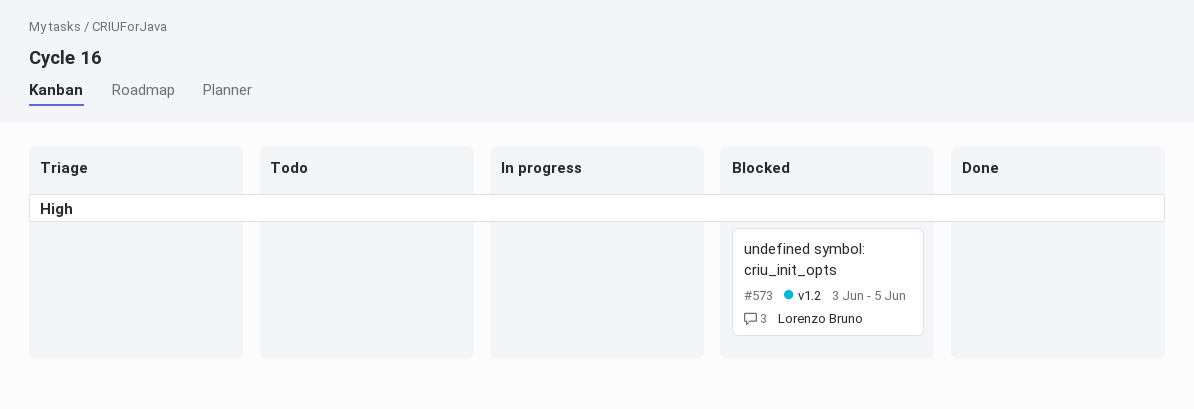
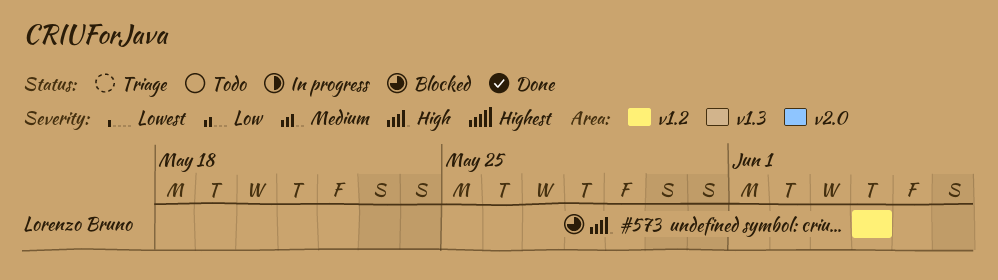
#573, start: Jun 3 -> Jun 4
#573, due: Jun 5 -> Jun 4

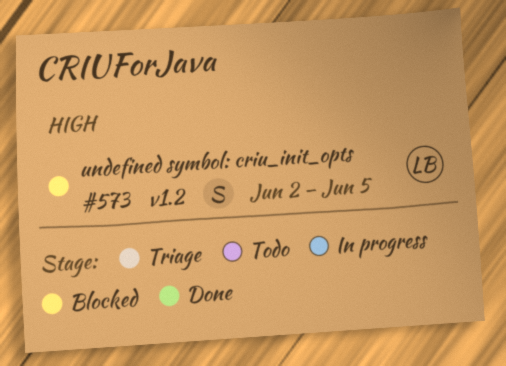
#573, start: Jun 4 -> Jun 2
#573, due: Jun 4 -> Jun 5

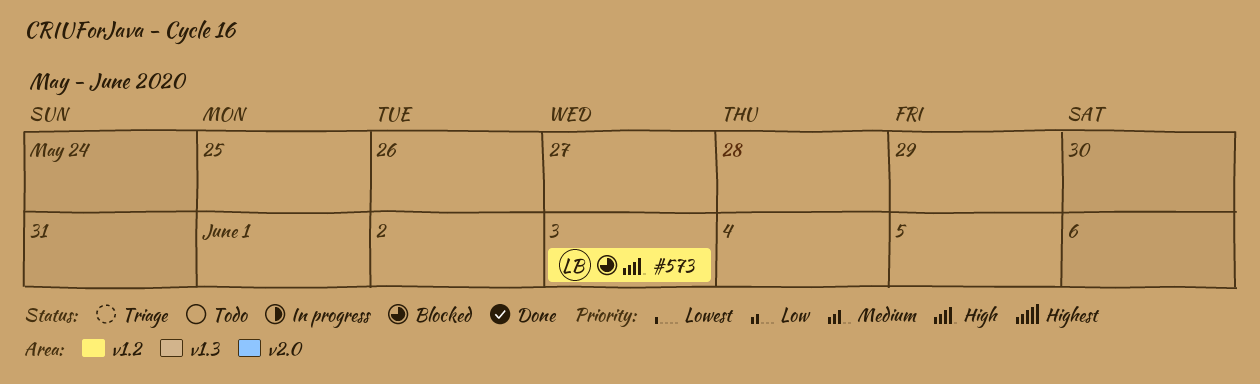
#573, start: Jun 2 -> Jun 3
#573, due: Jun 5 -> Jun 3

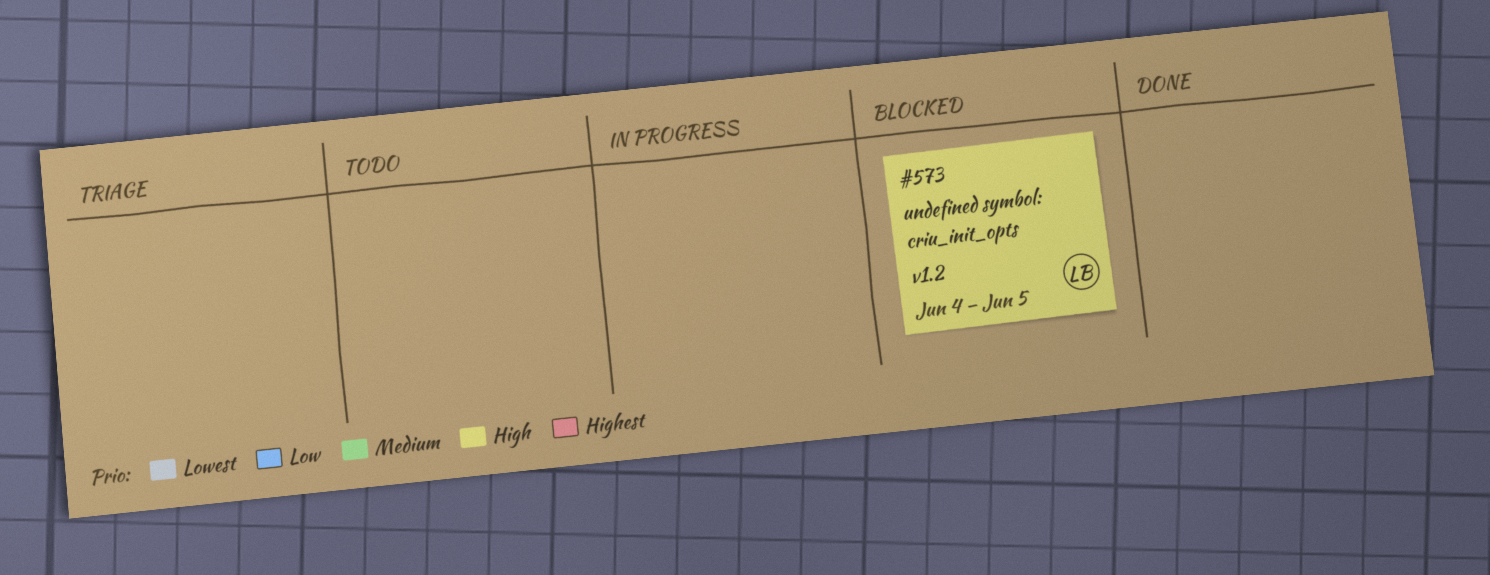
#573, start: Jun 3 -> Jun 4
#573, due: Jun 3 -> Jun 5

